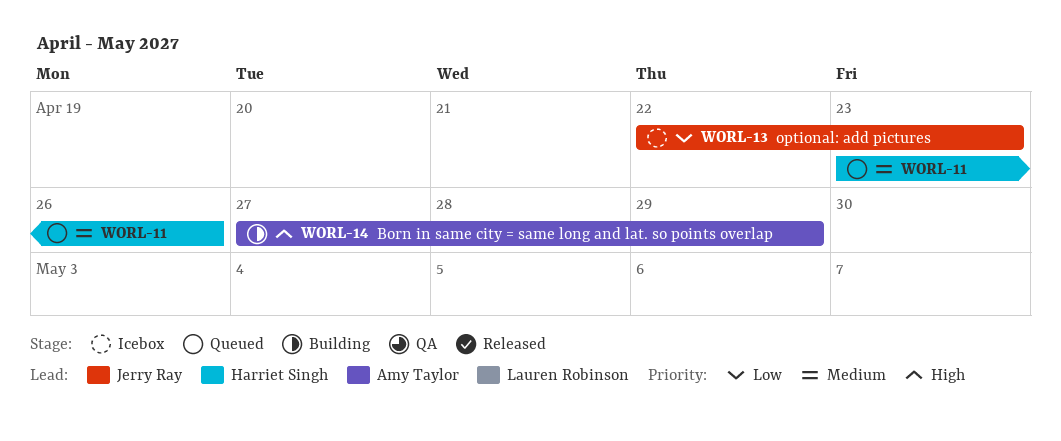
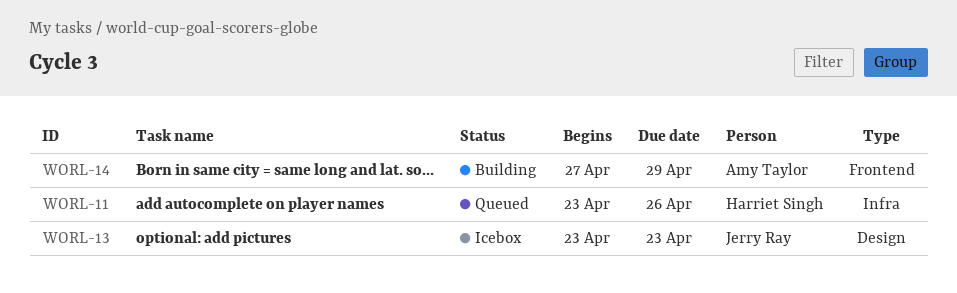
WORL-13, start: Apr 22 -> Apr 23

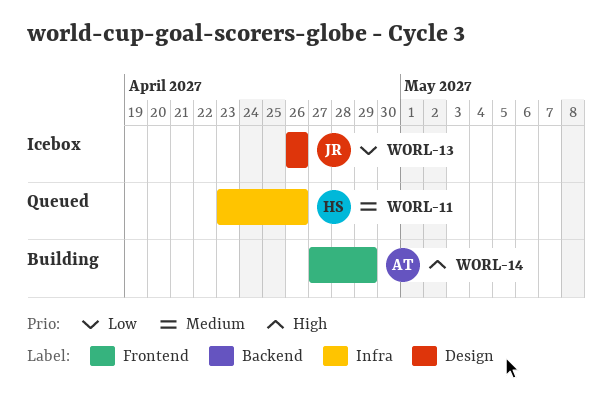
WORL-13, start: Apr 23 -> Apr 26
WORL-13, due: Apr 23 -> Apr 26

